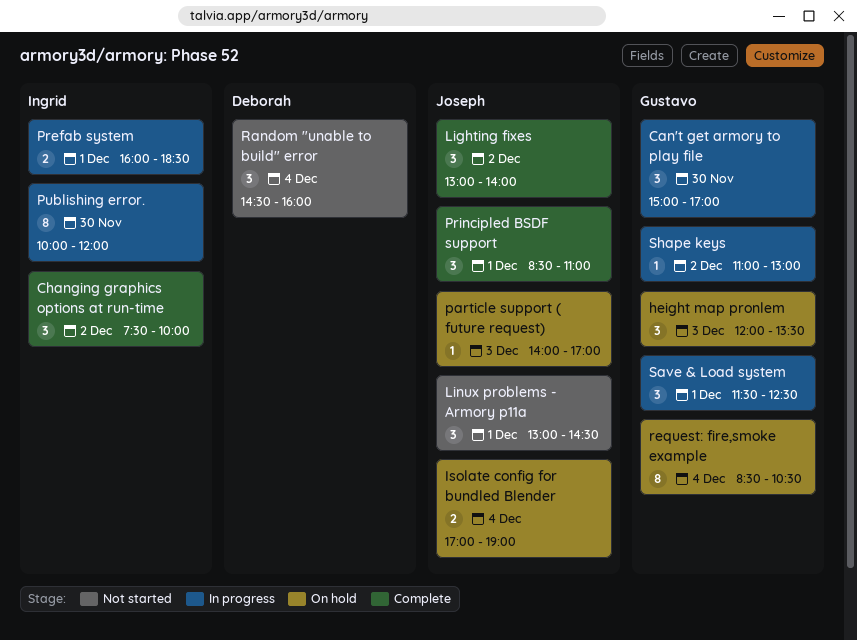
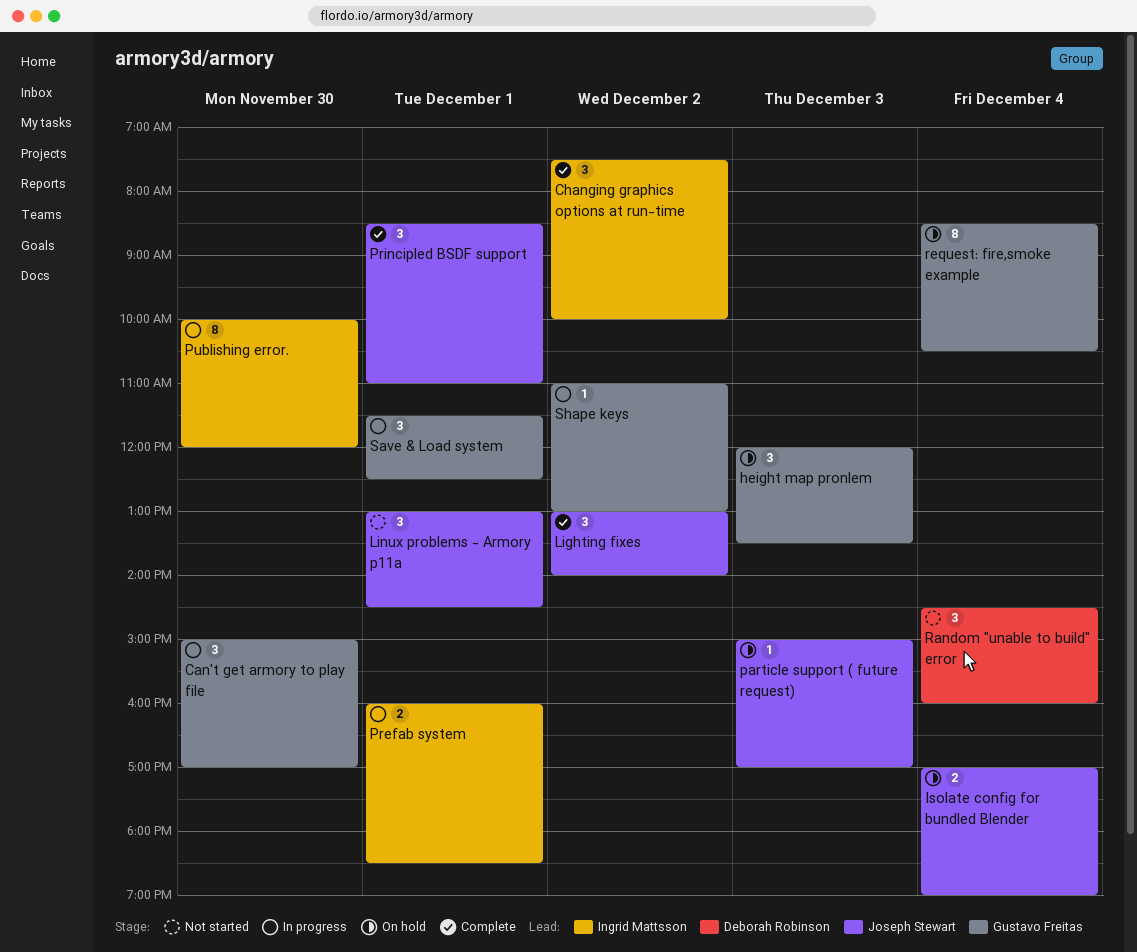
particle support ( future request), begins: 14:00 -> 15:00

